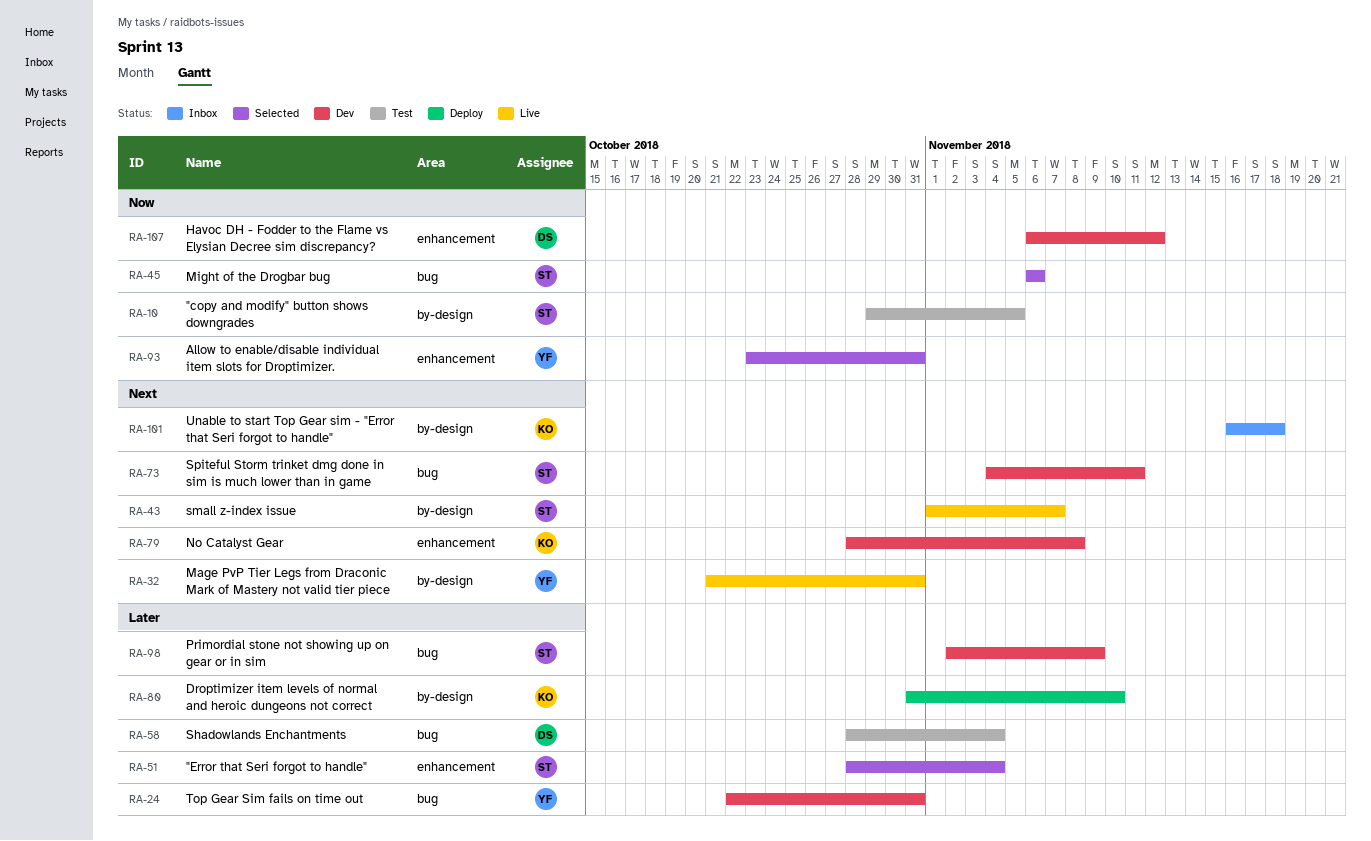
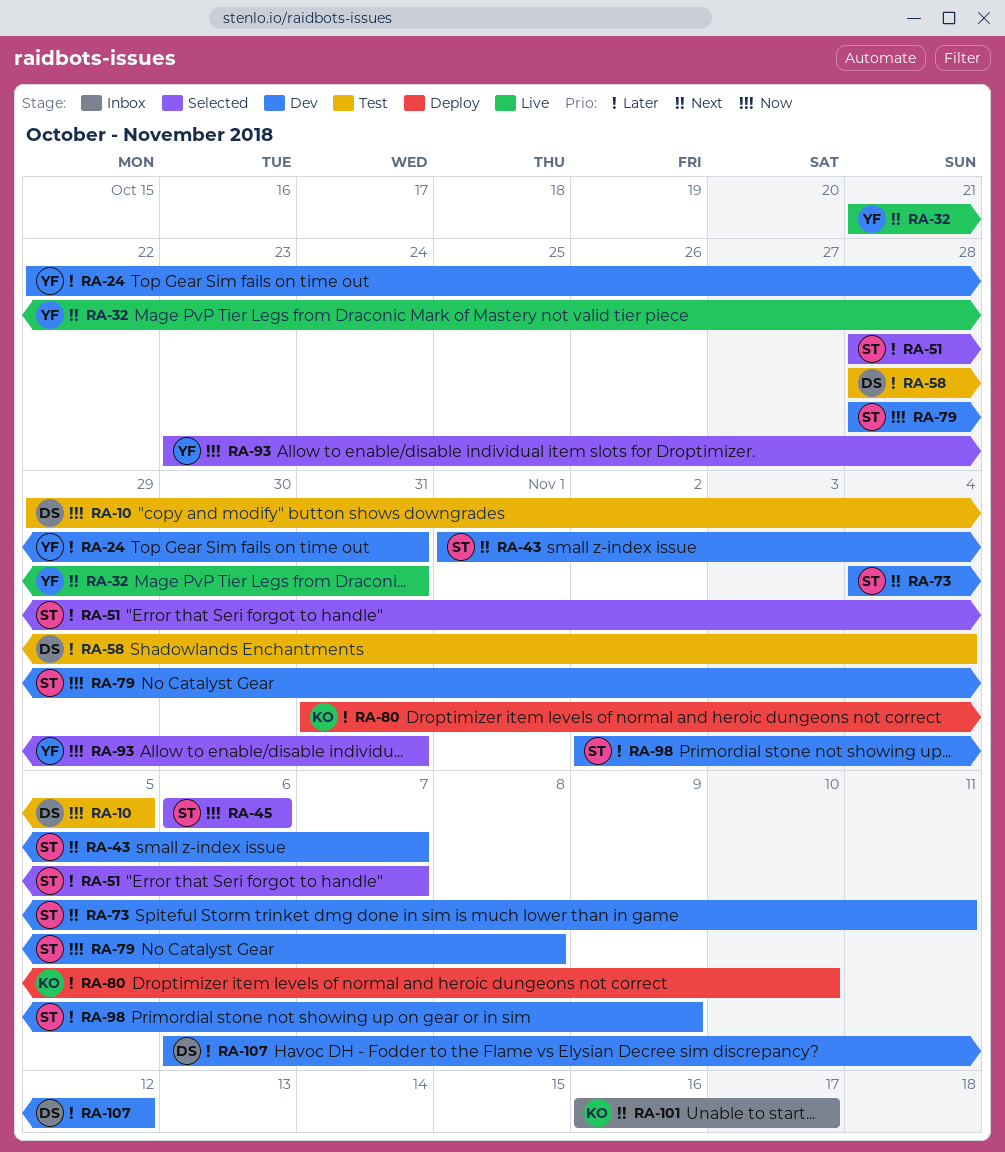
RA-10, owner: ST -> DS
RA-43, status: Live -> Dev
RA-51, due: Nov 4 -> Nov 7
RA-79, owner: KO -> ST
RA-79, priority: Next -> Now
RA-101, due: Nov 18 -> Nov 17
RA-107, priority: Now -> Later

